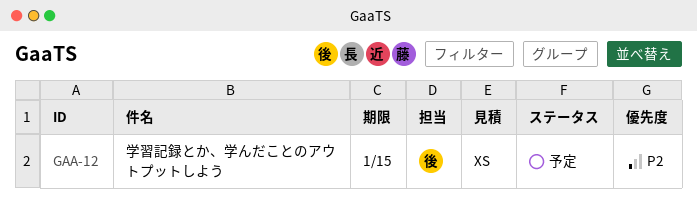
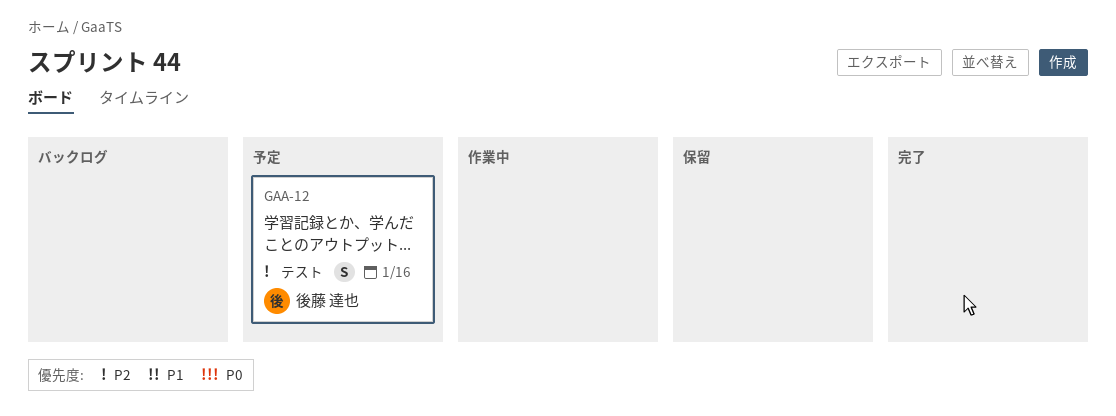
GAA-12, estimate: XS -> S
GAA-12, due: Jan 15 -> Jan 16

